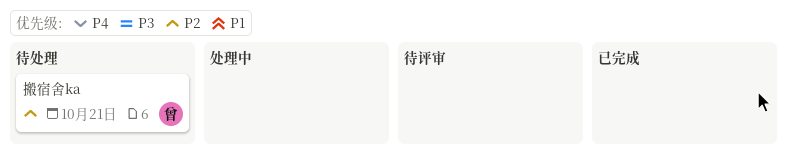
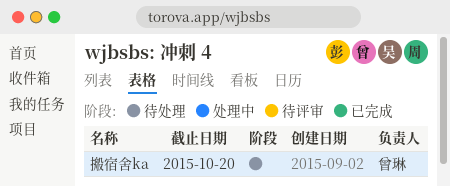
搬宿舍ka, due: Oct 21 -> Oct 20

